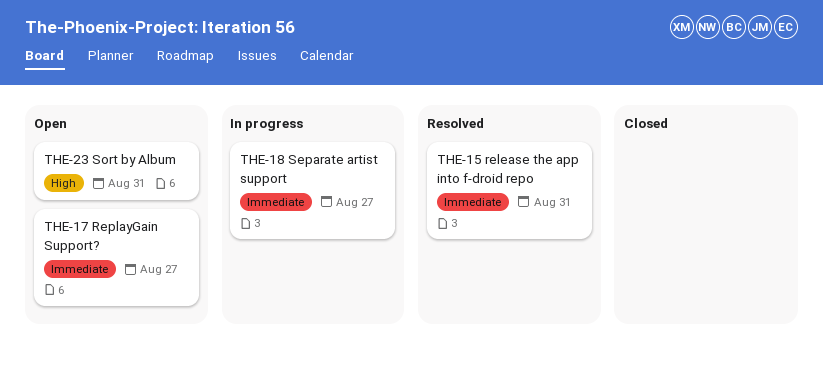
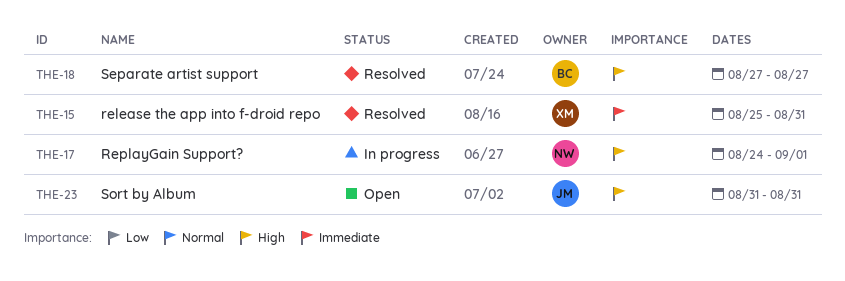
THE-17, status: Open -> In progress
THE-17, priority: Immediate -> High
THE-17, due: Aug 27 -> Sep 1
THE-18, status: In progress -> Resolved
THE-18, priority: Immediate -> High

